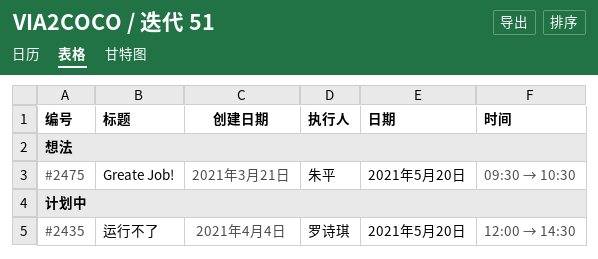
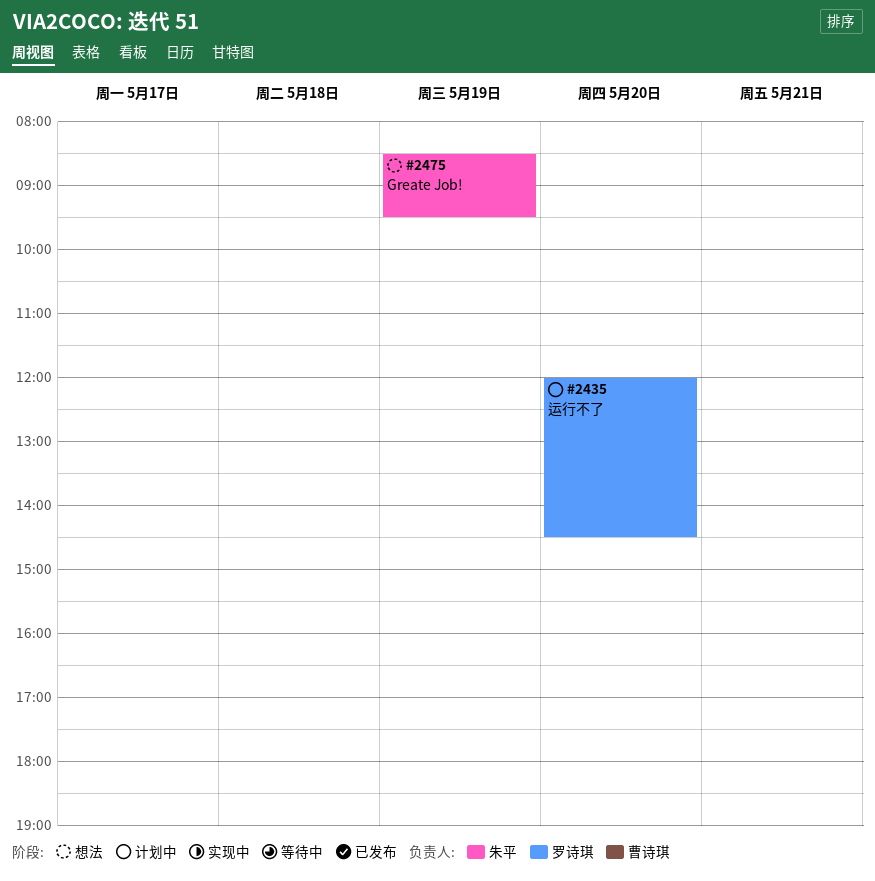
#2475, day: May 20 -> May 19
#2475, begins: 09:30 -> 08:30
#2475, ends: 10:30 -> 09:30

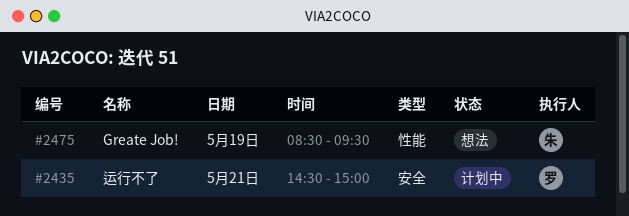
#2435, day: May 20 -> May 21
#2435, begins: 12:00 -> 14:30
#2435, ends: 14:30 -> 15:00

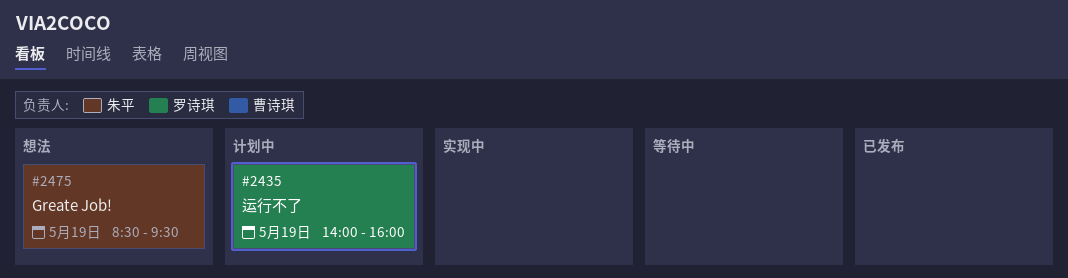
#2435, day: May 21 -> May 19
#2435, begins: 14:30 -> 14:00
#2435, ends: 15:00 -> 16:00

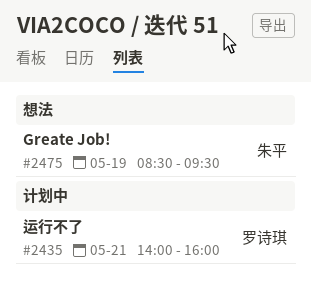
#2435, day: May 19 -> May 21

